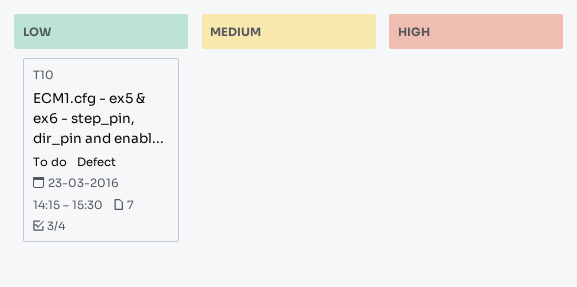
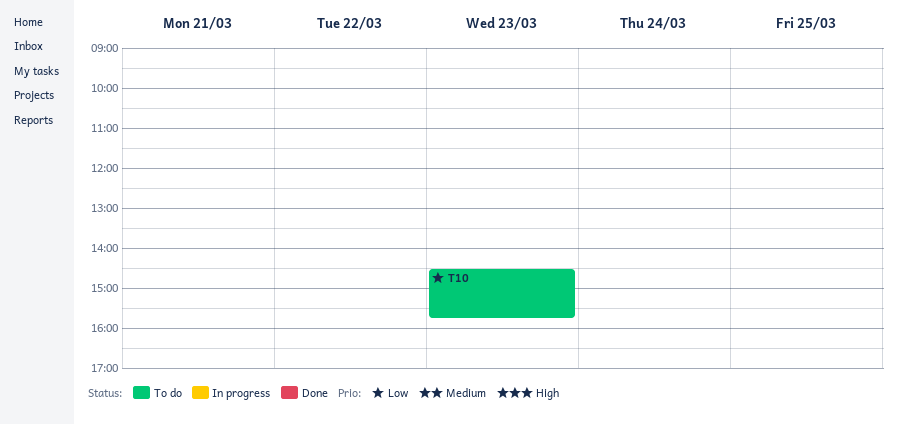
T10, begins: 14:15 -> 14:30
T10, ends: 15:30 -> 15:45

